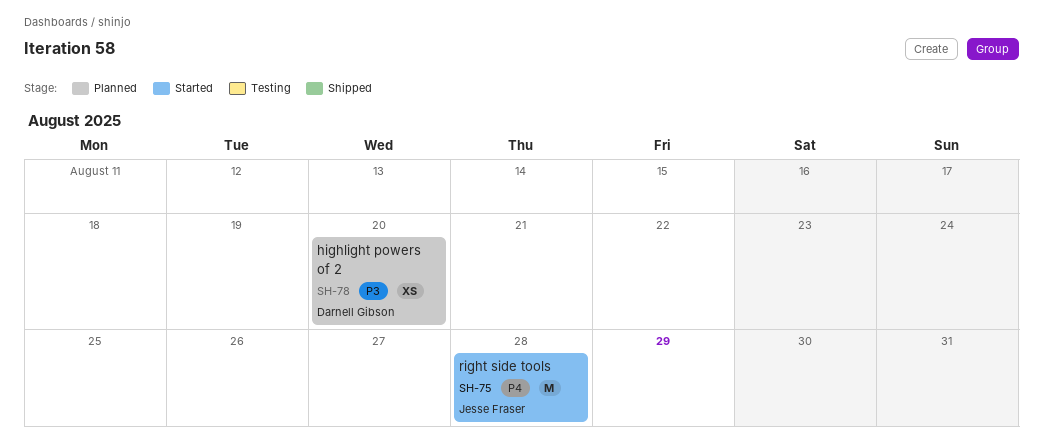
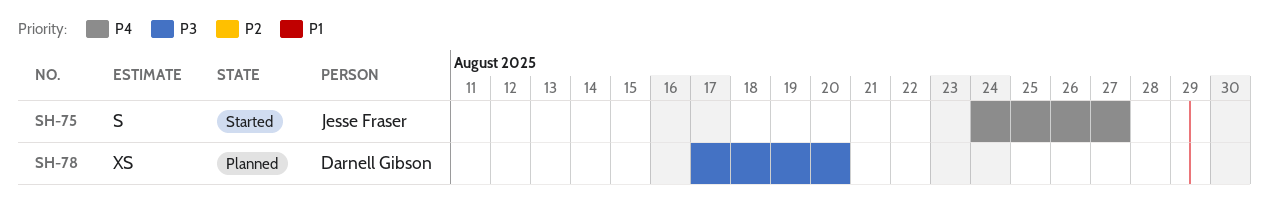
SH-75, estimate: M -> S
SH-75, due: Aug 28 -> Aug 27

